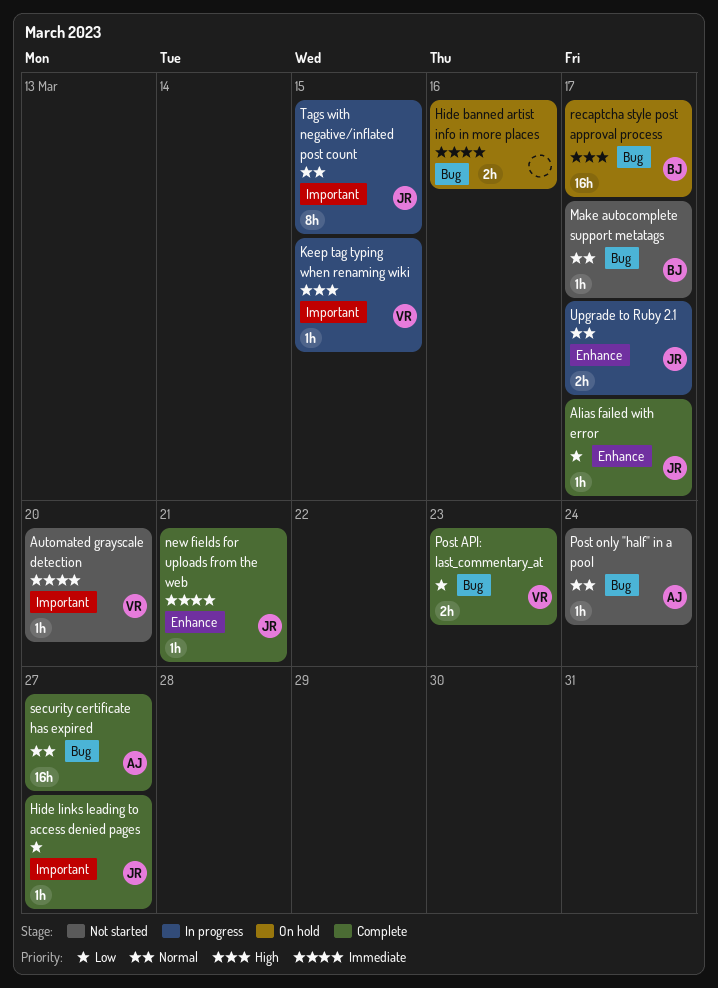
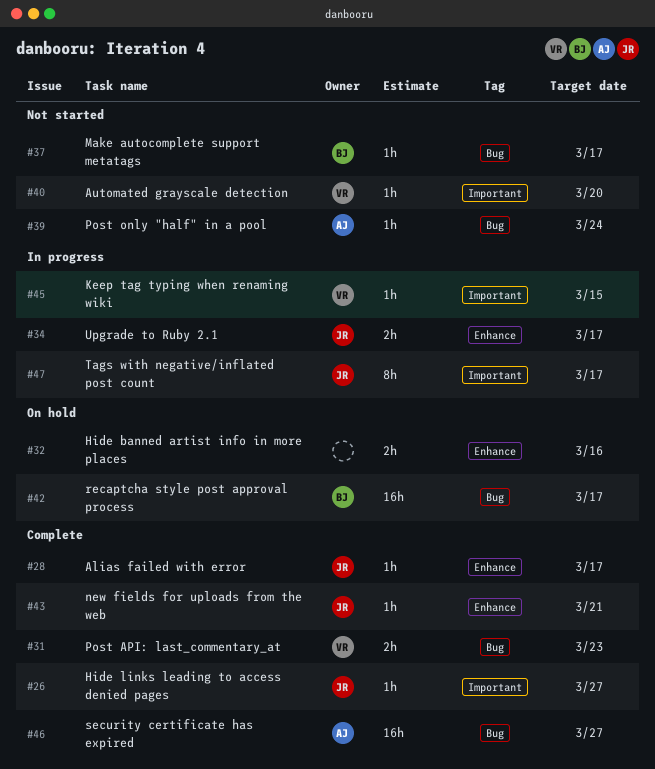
Hide banned artist info in more places, label: Bug -> Enhance
Tags with negative/inflated post count, due: Mar 15 -> Mar 17

